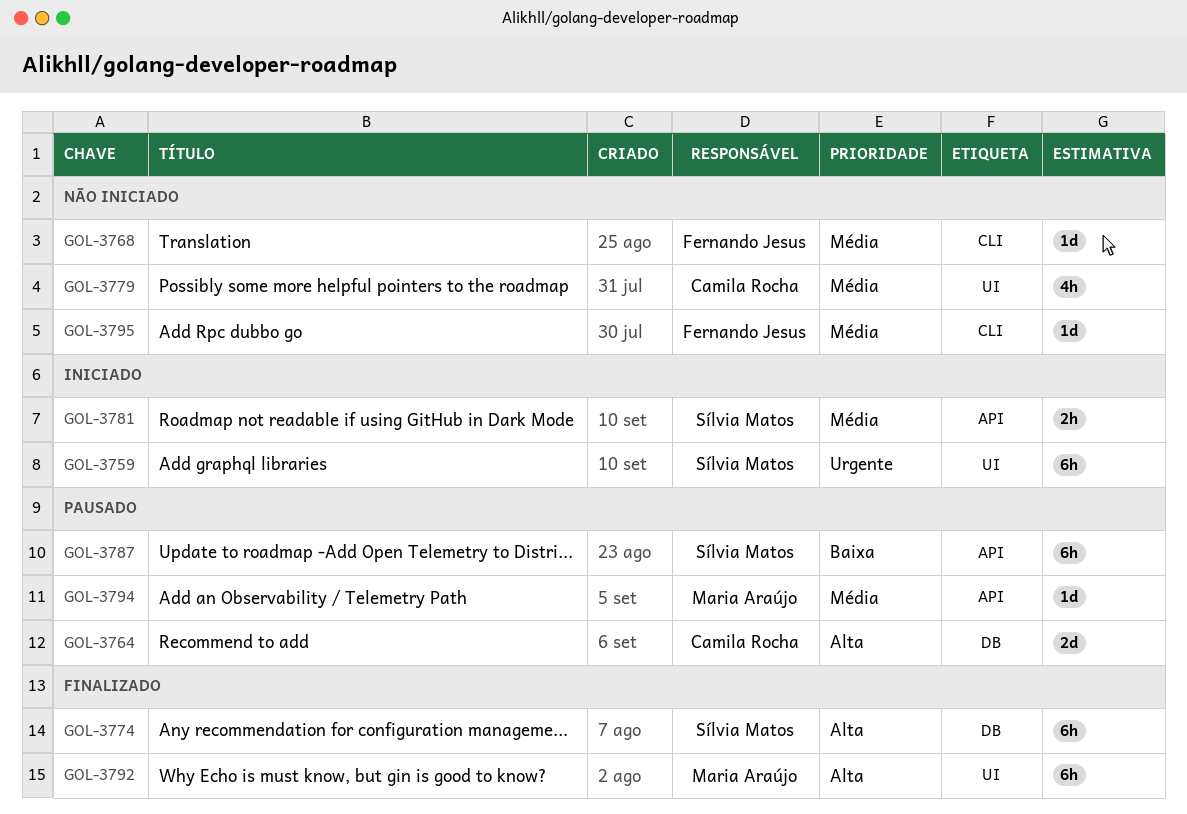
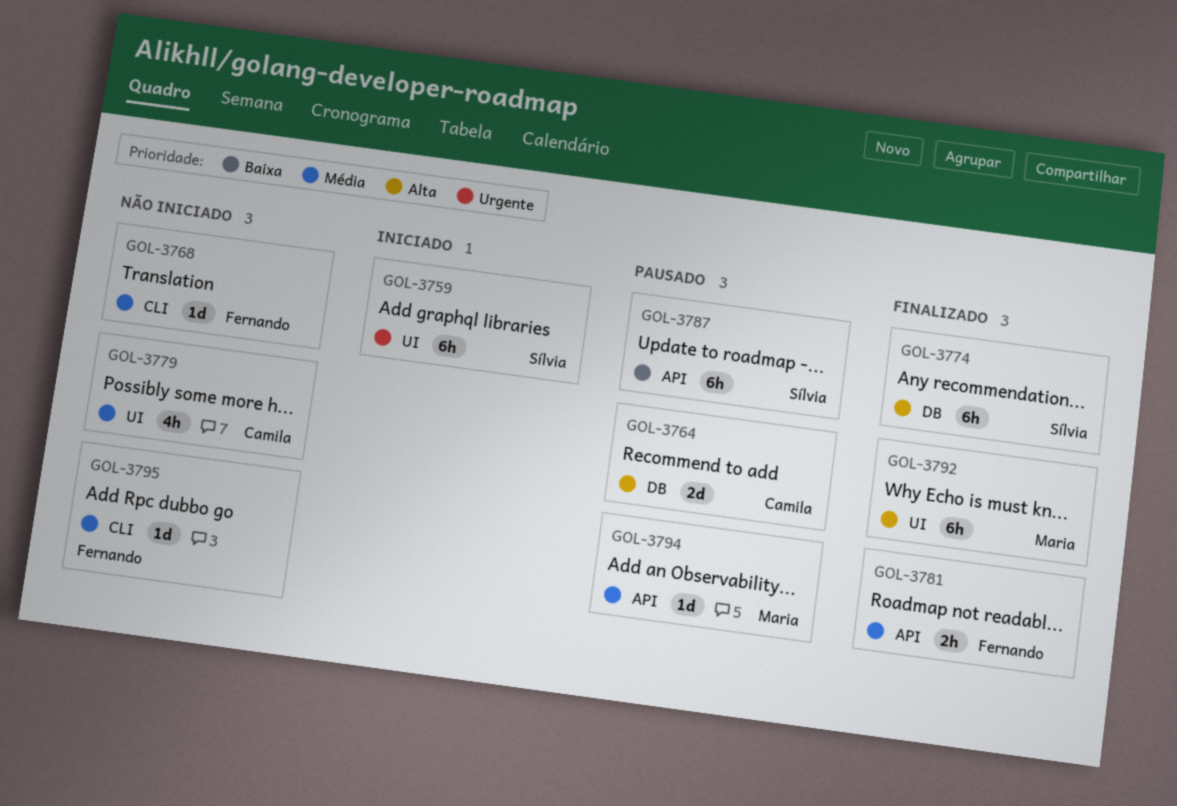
GOL-3781, status: Iniciado -> Finalizado
GOL-3781, owner: Sílvia Matos -> Fernando Jesus

